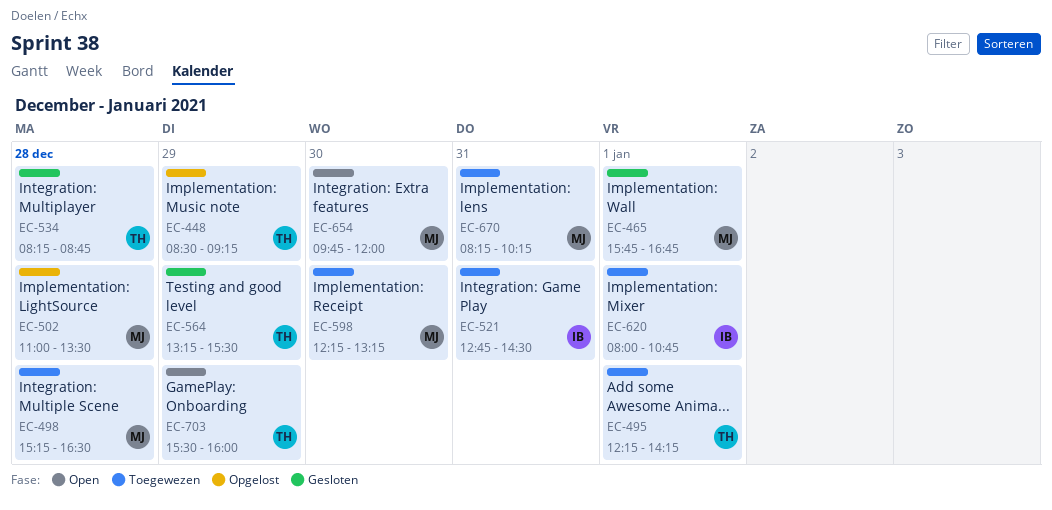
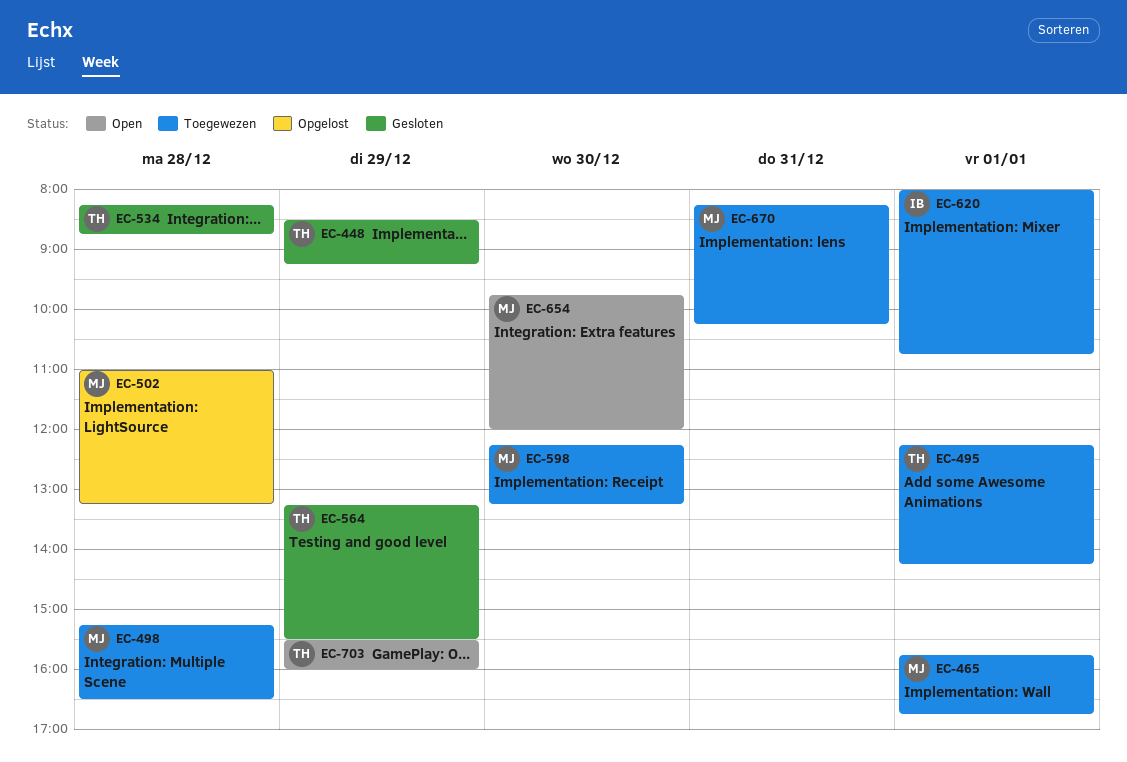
EC-448, status: Opgelost -> Gesloten
EC-465, status: Gesloten -> Toegewezen
EC-502, ends: 13:30 -> 13:15
EC-521: present -> none

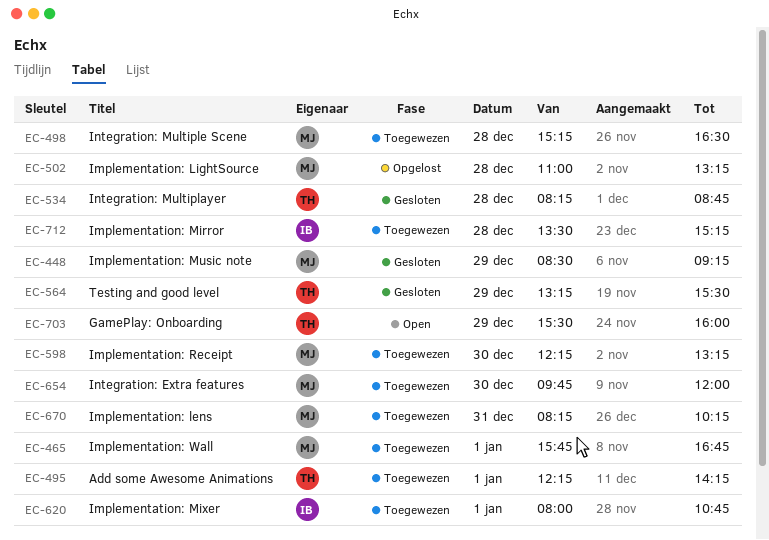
EC-448, owner: TH -> MJ
EC-654, status: Open -> Toegewezen
EC-712: none -> present

